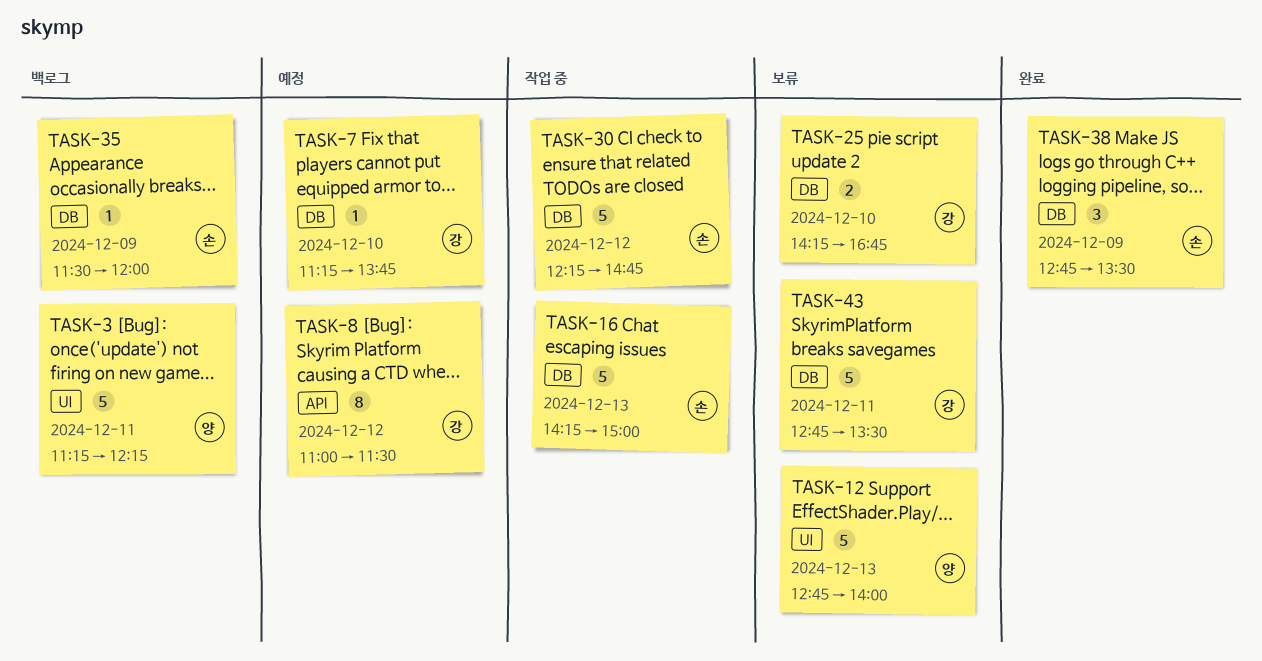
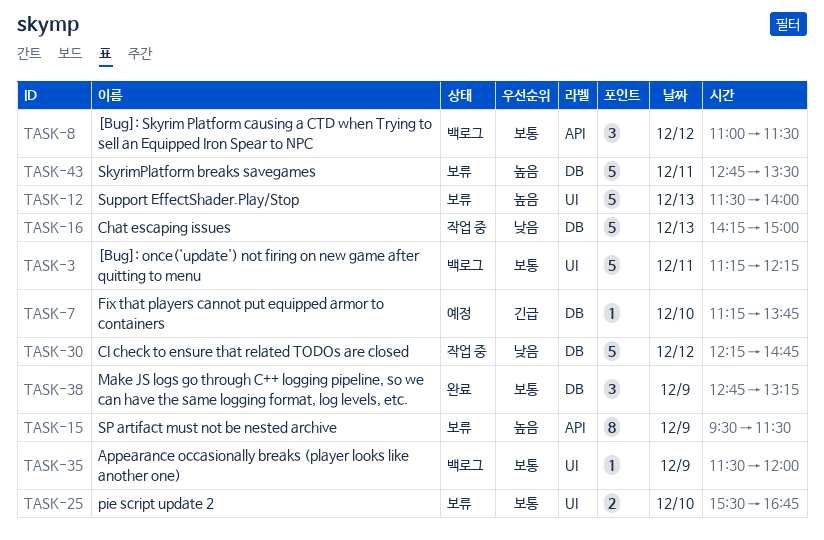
TASK-8, status: 예정 -> 백로그
TASK-8, estimate: 8 -> 3
TASK-12, begins: 12:45 -> 11:30
TASK-15: none -> present
TASK-25, label: DB -> UI
TASK-25, begins: 14:15 -> 15:30
TASK-35, label: DB -> UI
TASK-38, ends: 13:30 -> 13:15

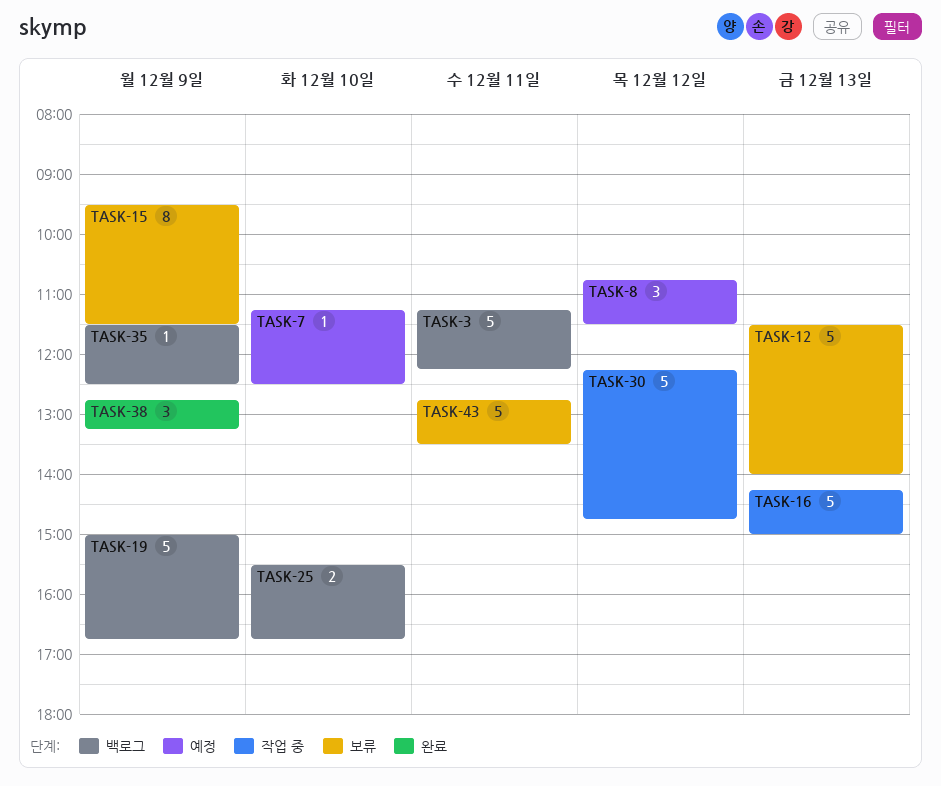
TASK-7, ends: 13:45 -> 12:30
TASK-8, status: 백로그 -> 예정
TASK-8, begins: 11:00 -> 10:45
TASK-19: none -> present
TASK-25, status: 보류 -> 백로그
TASK-35, ends: 12:00 -> 12:30

